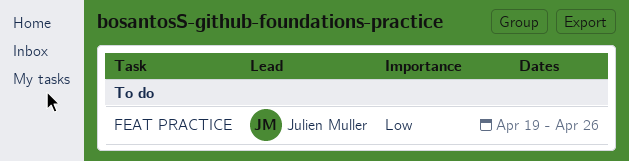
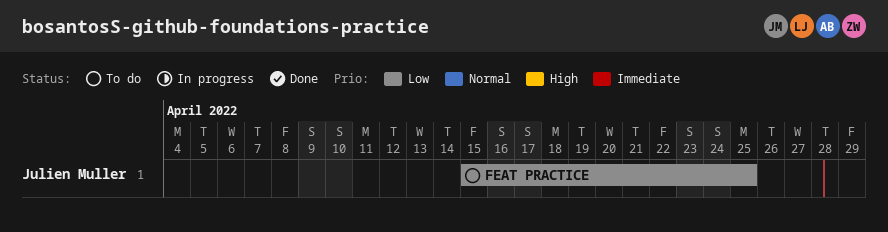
FEAT PRACTICE, start: Apr 19 -> Apr 15
FEAT PRACTICE, due: Apr 26 -> Apr 25

